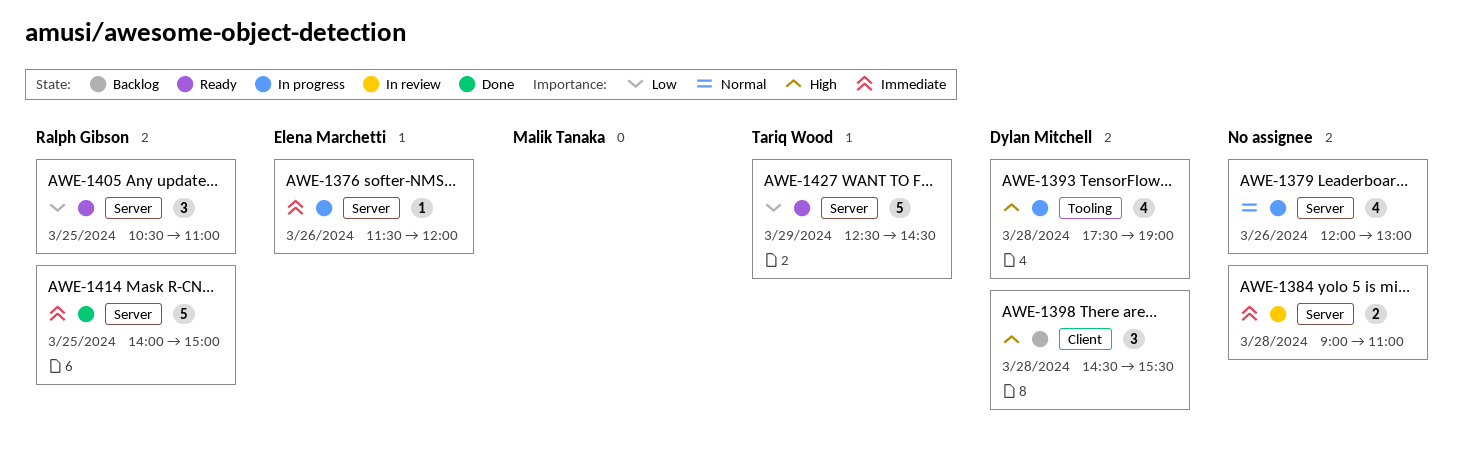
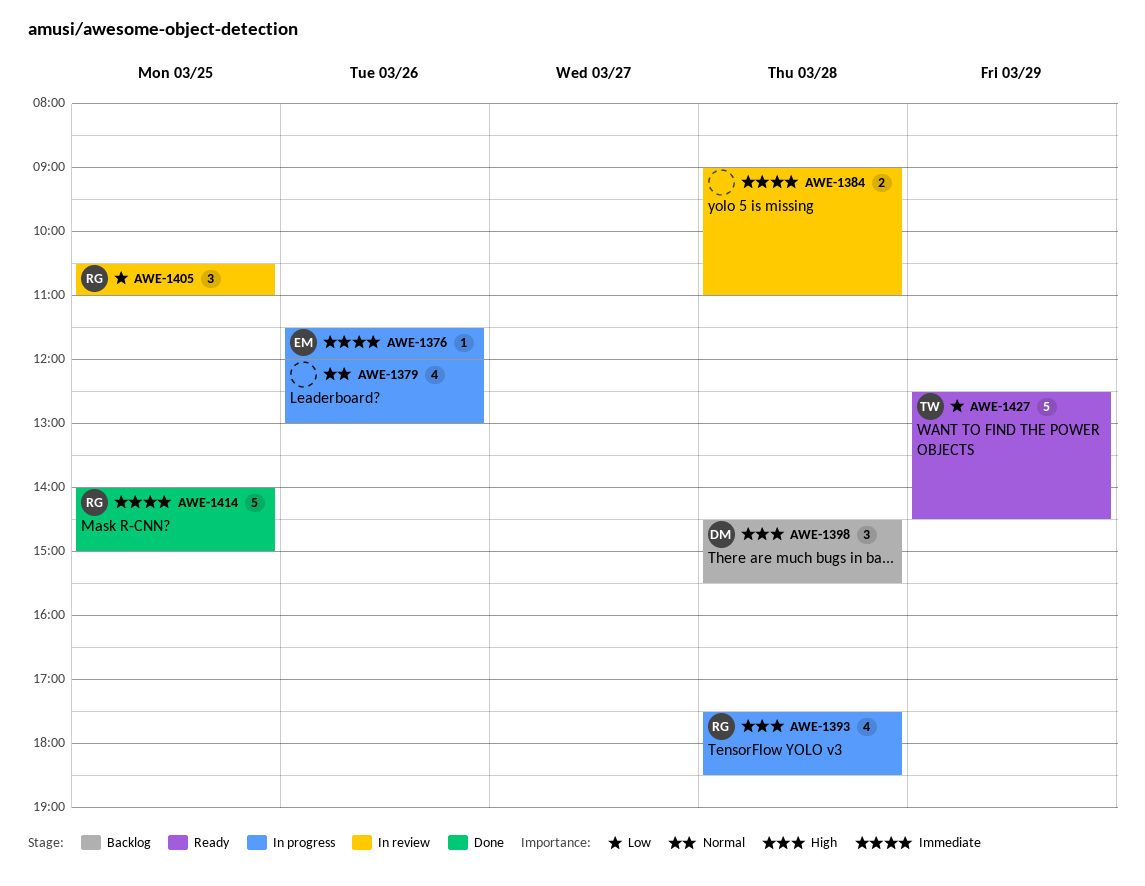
AWE-1393, owner: Dylan Mitchell -> Ralph Gibson
AWE-1393, ends: 19:00 -> 18:30
AWE-1405, status: Ready -> In review

